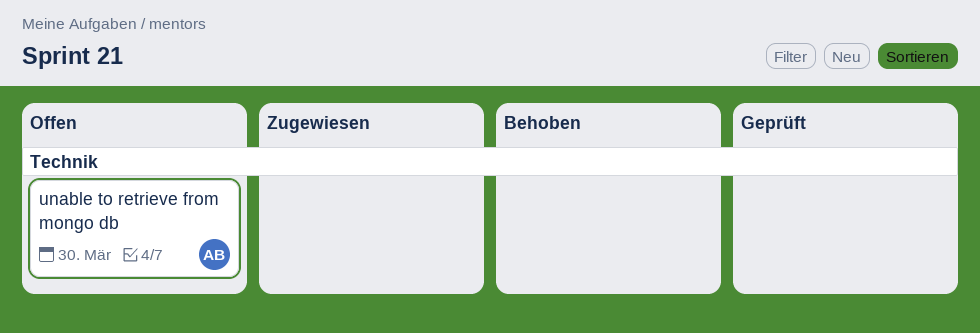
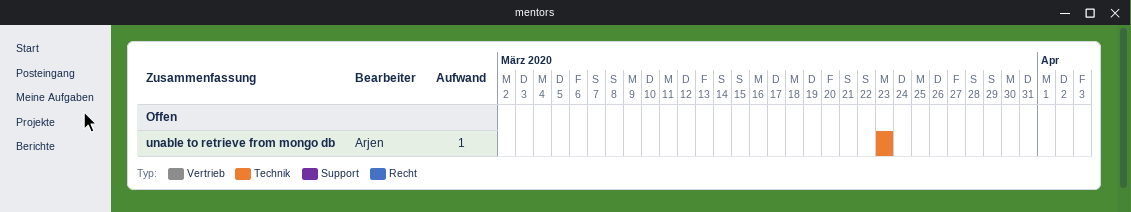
unable to retrieve from mongo db, due: Mar 30 -> Mar 23

